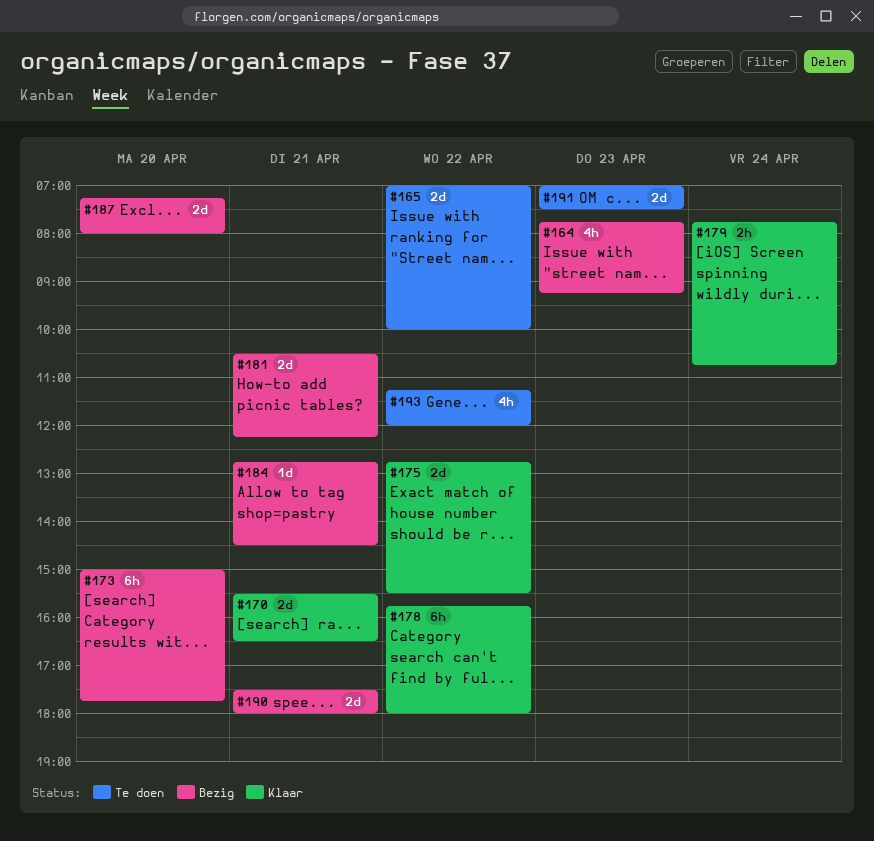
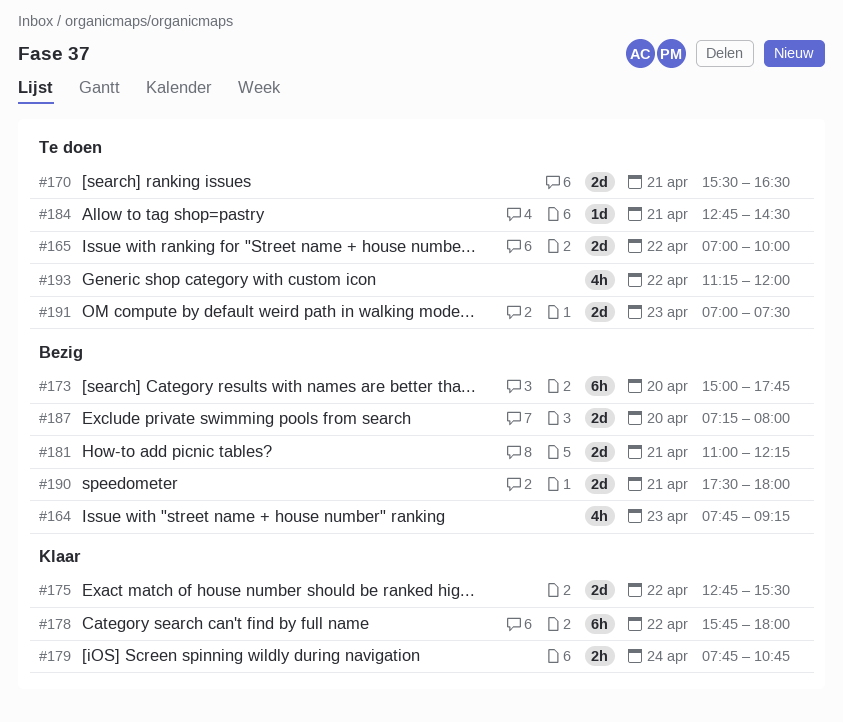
#170, status: Klaar -> Te doen
#181, begins: 10:30 -> 11:00
#184, status: Bezig -> Te doen

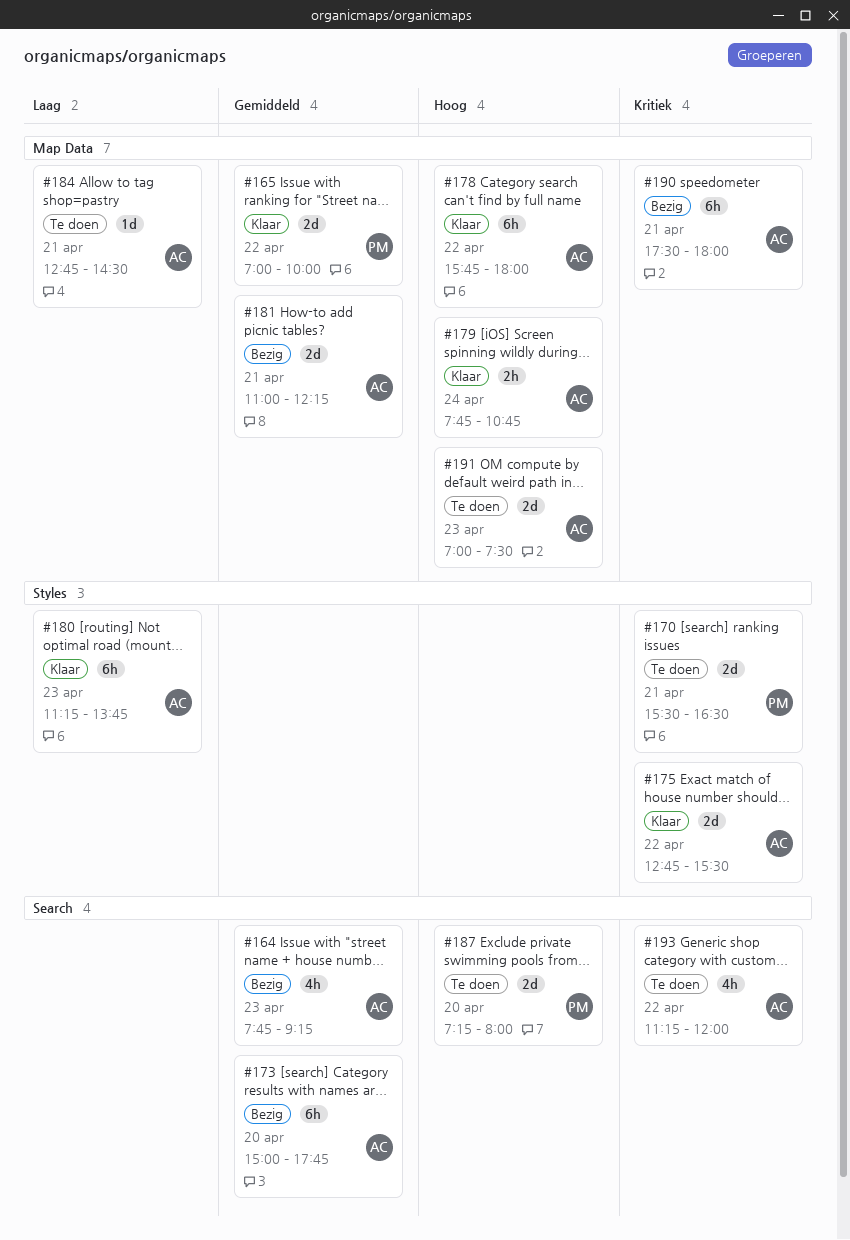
#165, status: Te doen -> Klaar
#180: none -> present
#187, status: Bezig -> Te doen
#190, estimate: 2d -> 6h

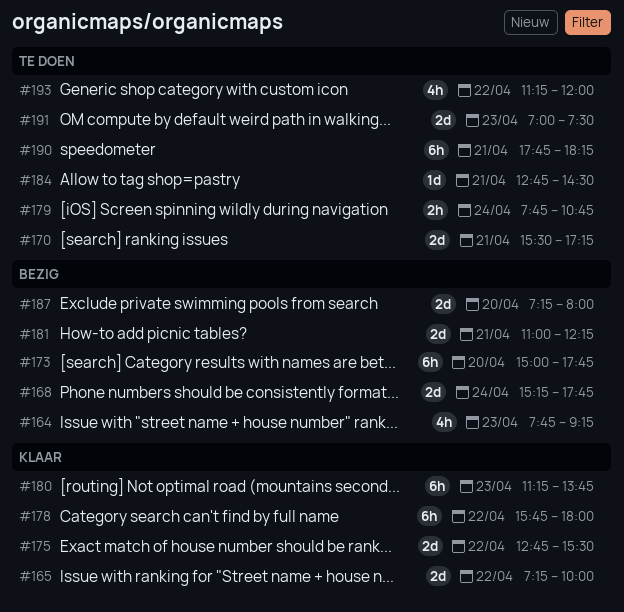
#165, begins: 07:00 -> 07:15
#168: none -> present
#170, ends: 16:30 -> 17:15
#179, status: Klaar -> Te doen
#187, status: Te doen -> Bezig
#190, status: Bezig -> Te doen
#190, begins: 17:30 -> 17:45
#190, ends: 18:00 -> 18:15

